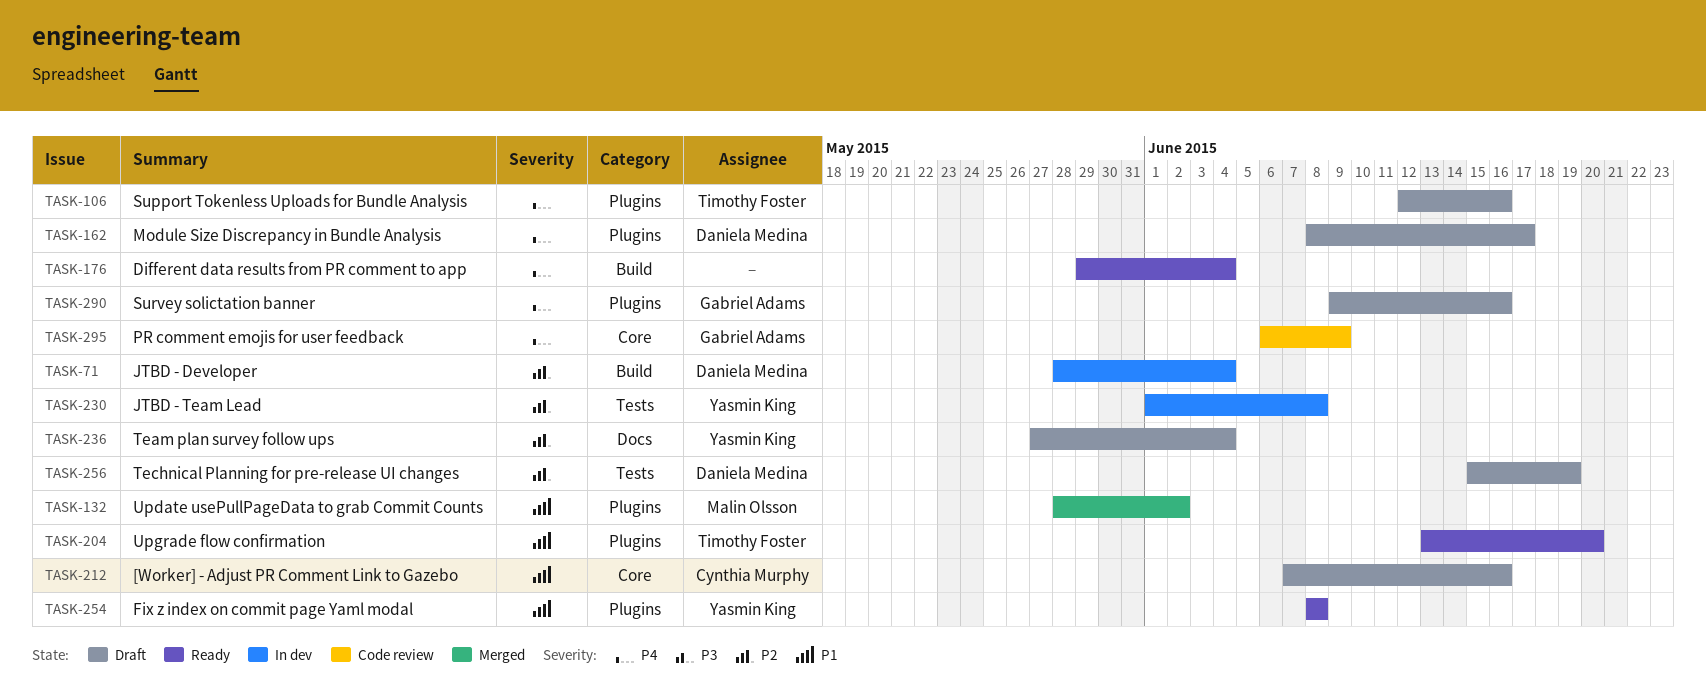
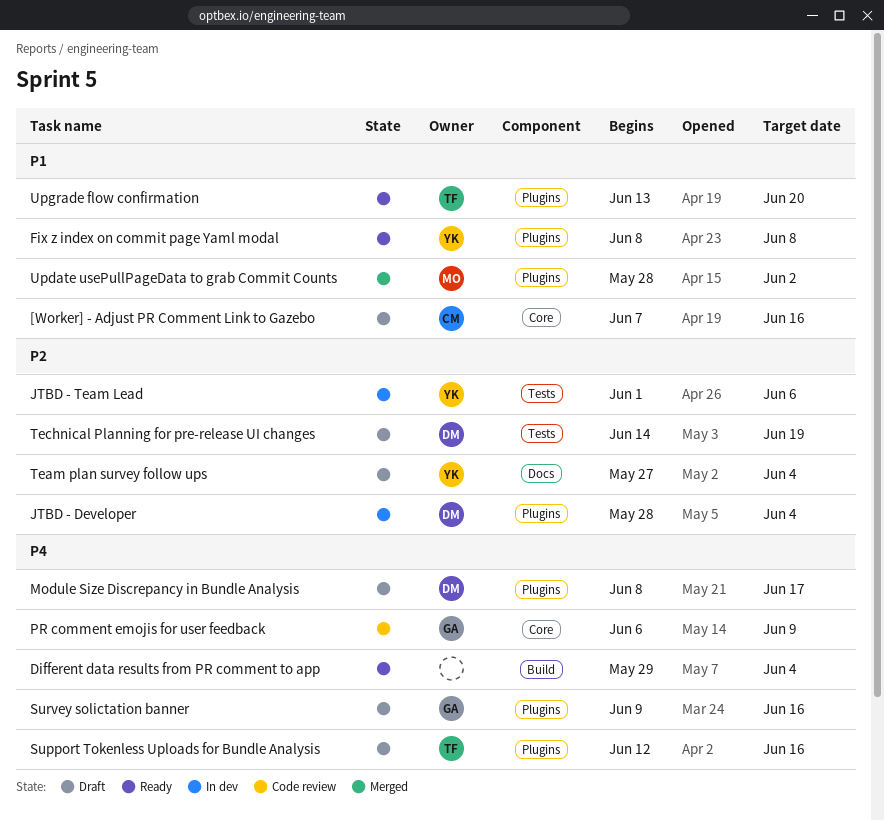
JTBD - Developer, label: Build -> Plugins
JTBD - Team Lead, due: Jun 8 -> Jun 6
Technical Planning for pre-release UI changes, start: Jun 15 -> Jun 14

